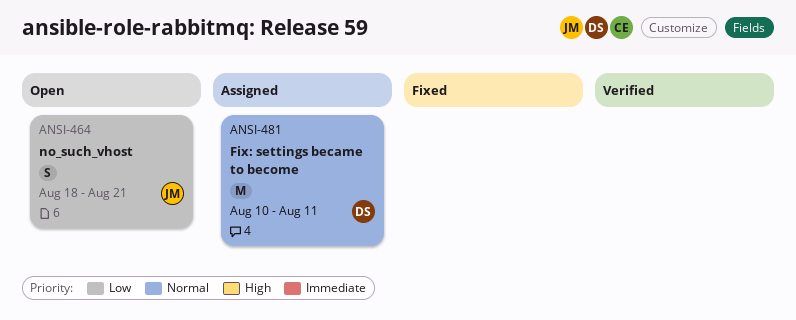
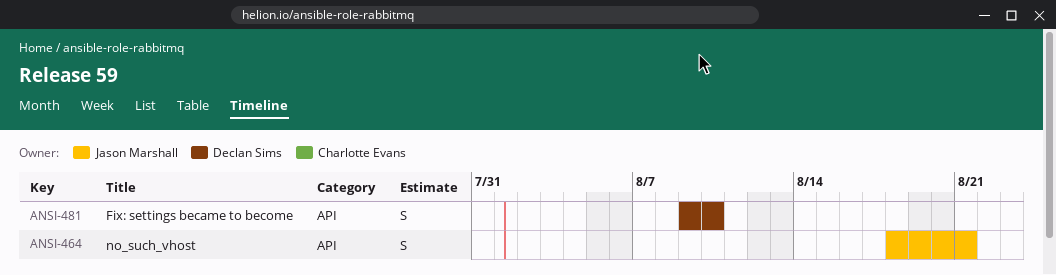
ANSI-481, estimate: M -> S
ANSI-481, start: Aug 10 -> Aug 9
ANSI-481, due: Aug 11 -> Aug 10

